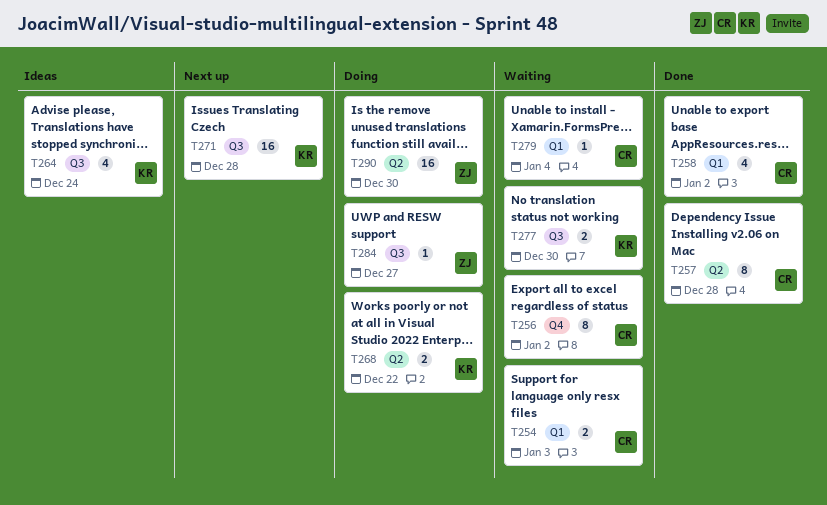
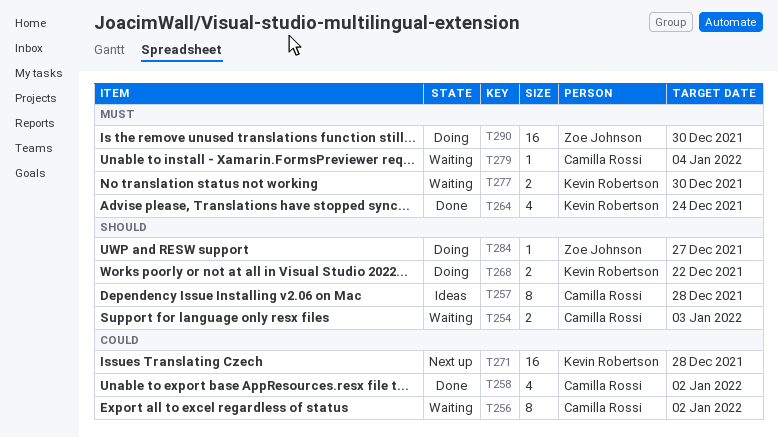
T257, status: Done -> Ideas
T264, status: Ideas -> Done

